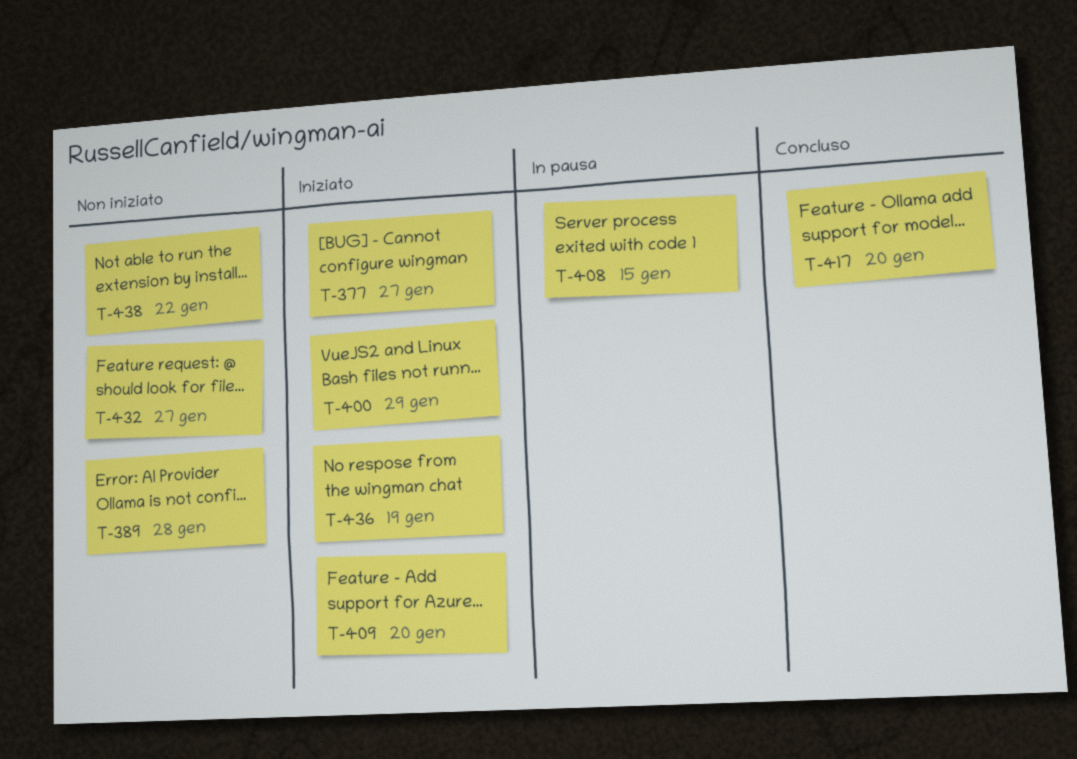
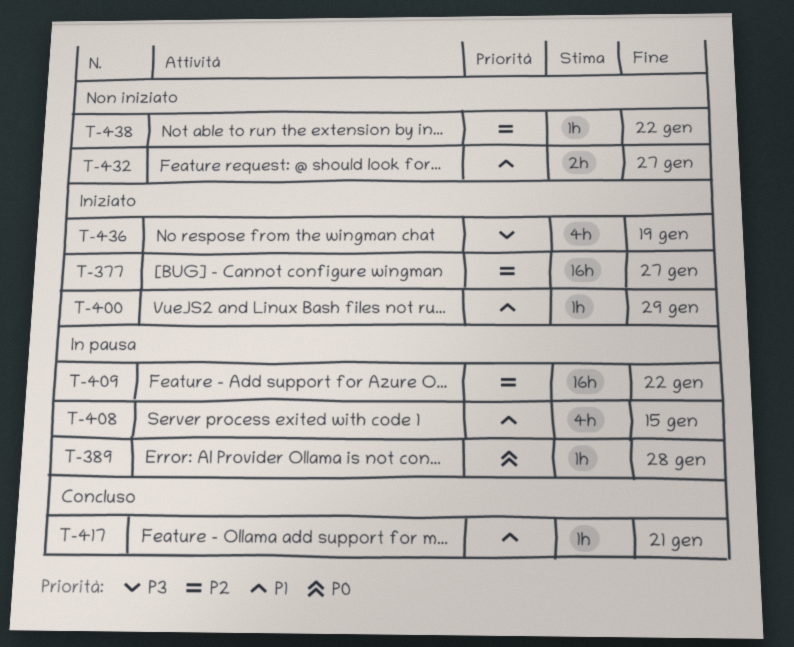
T-389, status: Non iniziato -> In pausa
T-409, status: Iniziato -> In pausa
T-409, due: Jan 20 -> Jan 22
T-417, due: Jan 20 -> Jan 21

